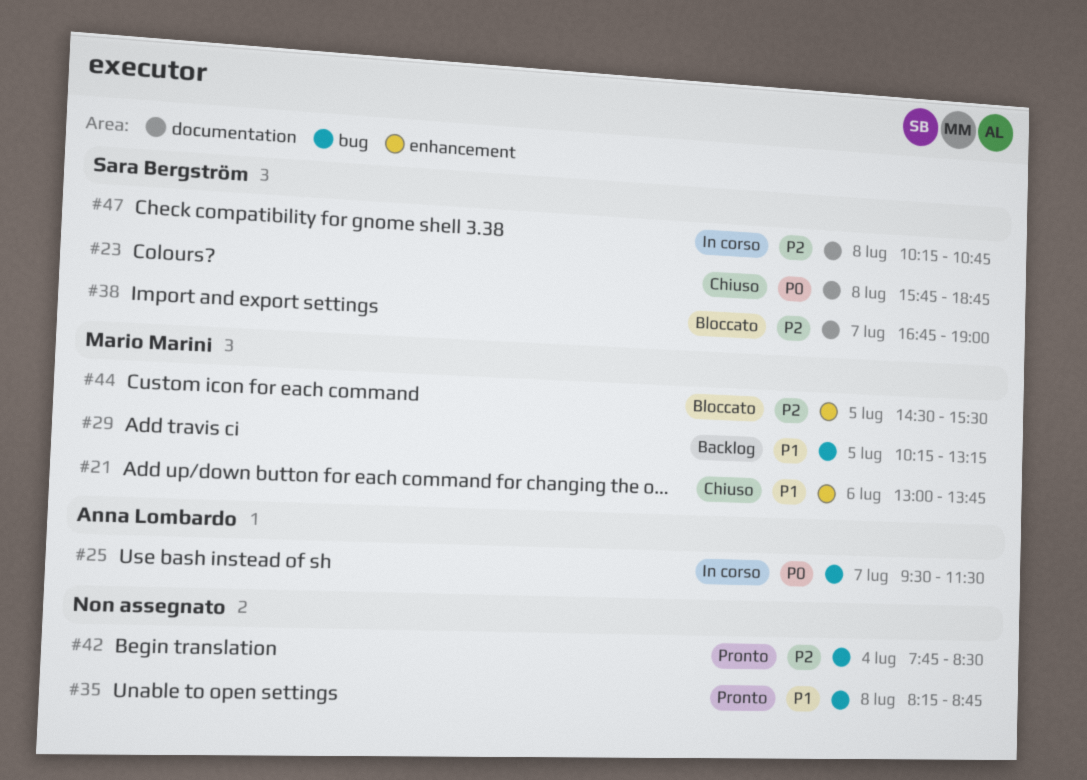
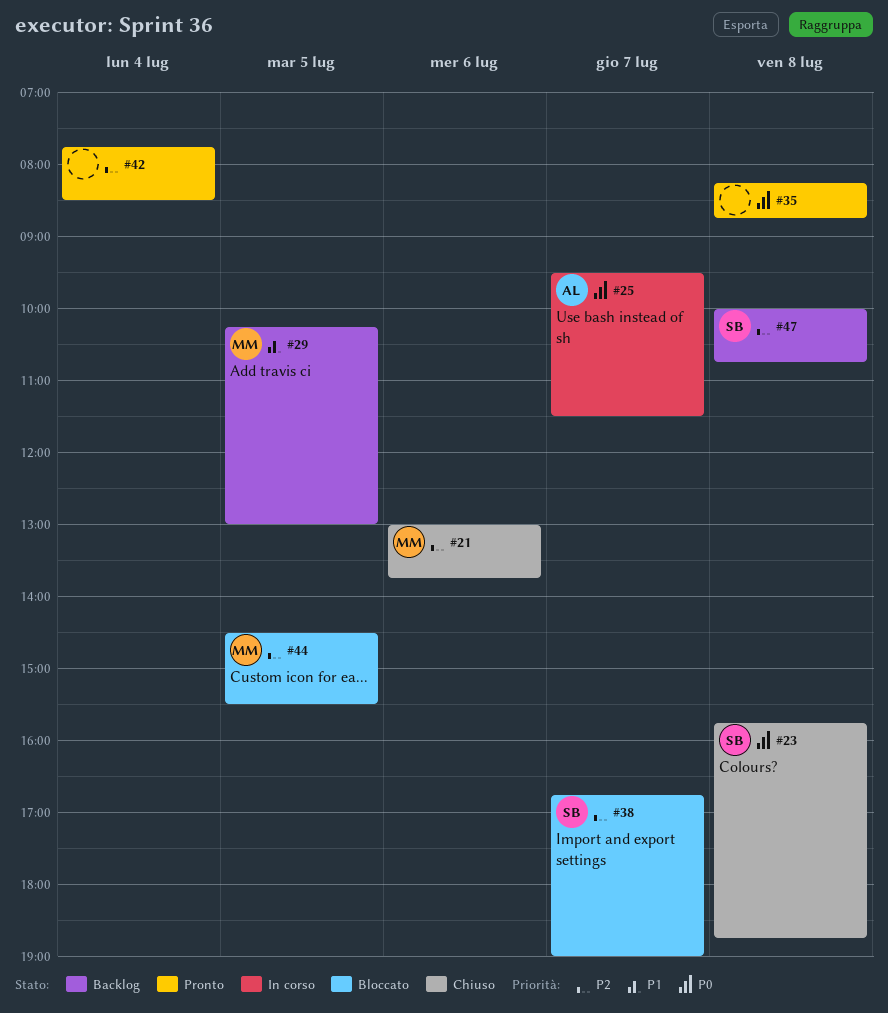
#21, priority: P1 -> P2
#29, ends: 13:15 -> 13:00
#35, priority: P1 -> P0
#47, status: In corso -> Backlog
#47, begins: 10:15 -> 10:00

